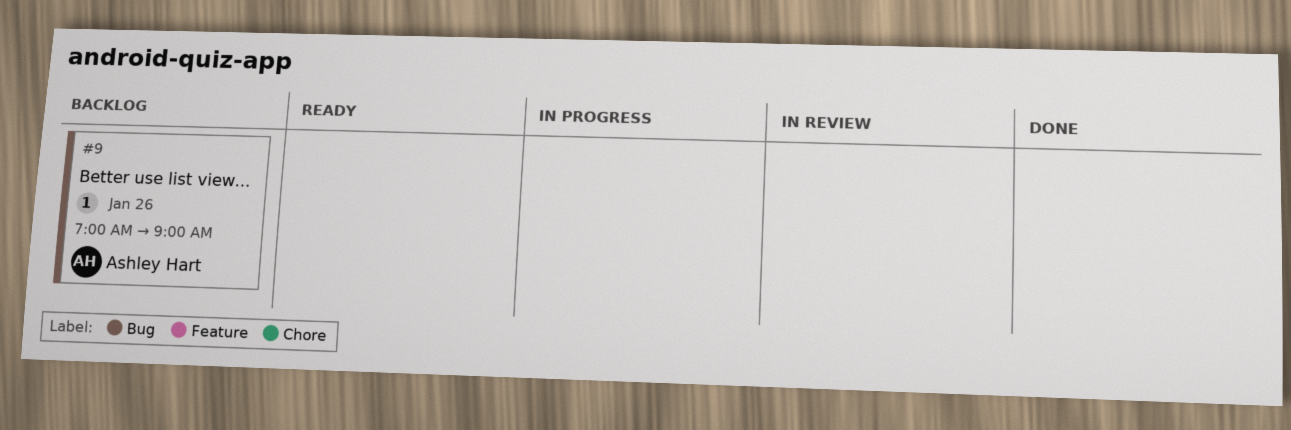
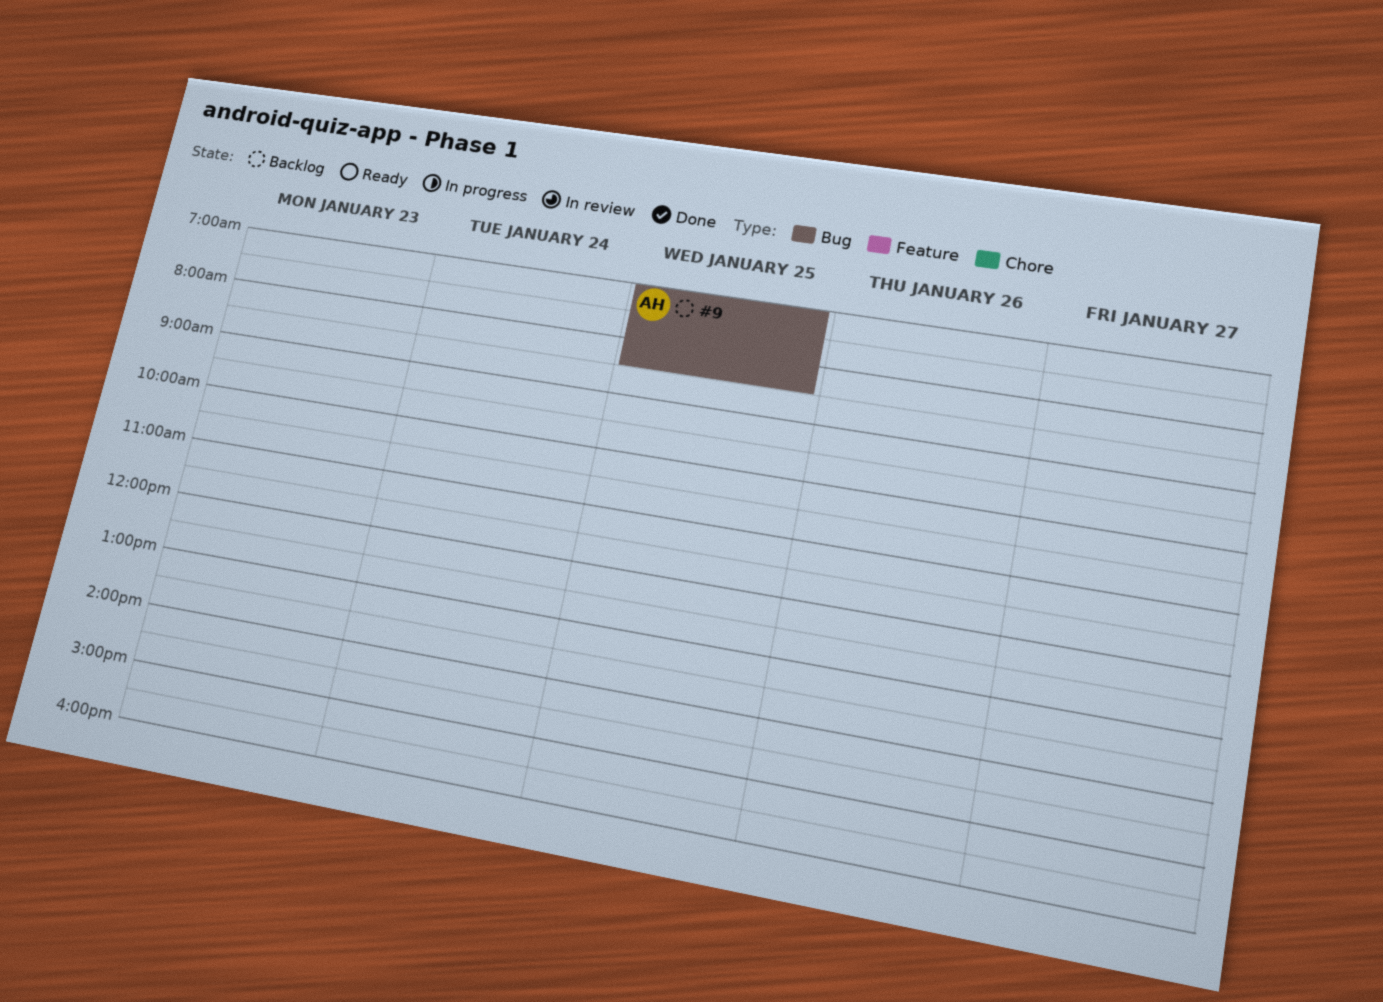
#9, day: Jan 26 -> Jan 25
#9, ends: 09:00 -> 08:30

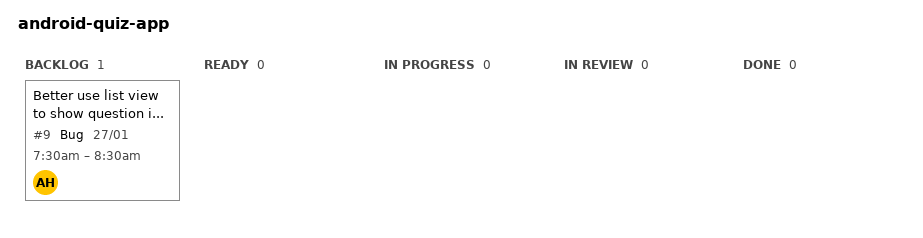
#9, day: Jan 25 -> Jan 27
#9, begins: 07:00 -> 07:30

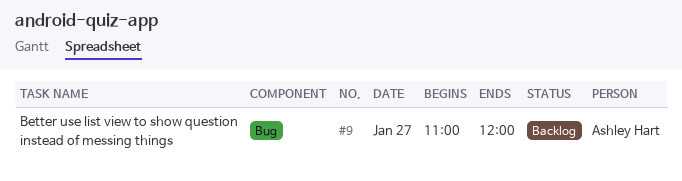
#9, begins: 07:30 -> 11:00
#9, ends: 08:30 -> 12:00

